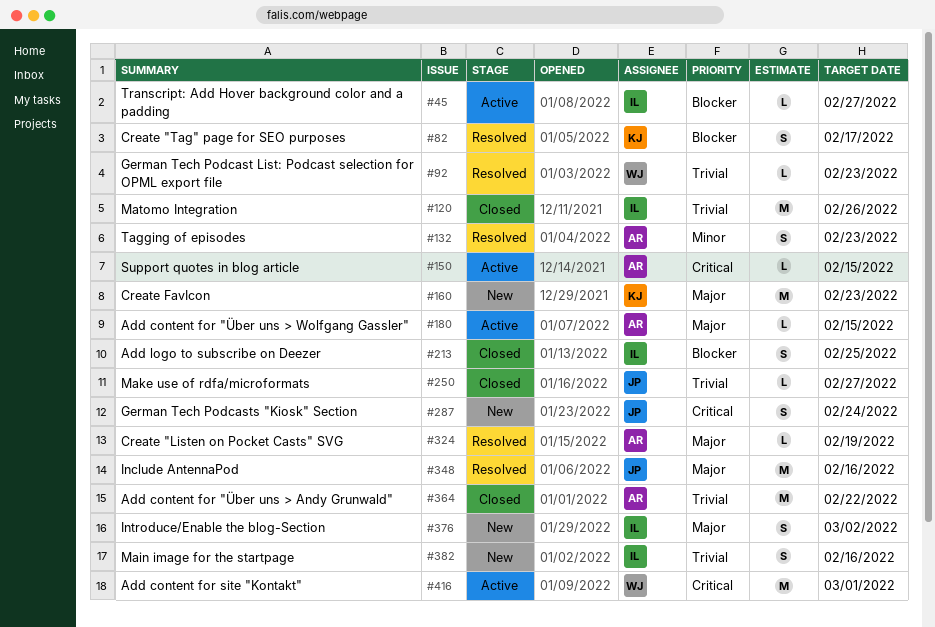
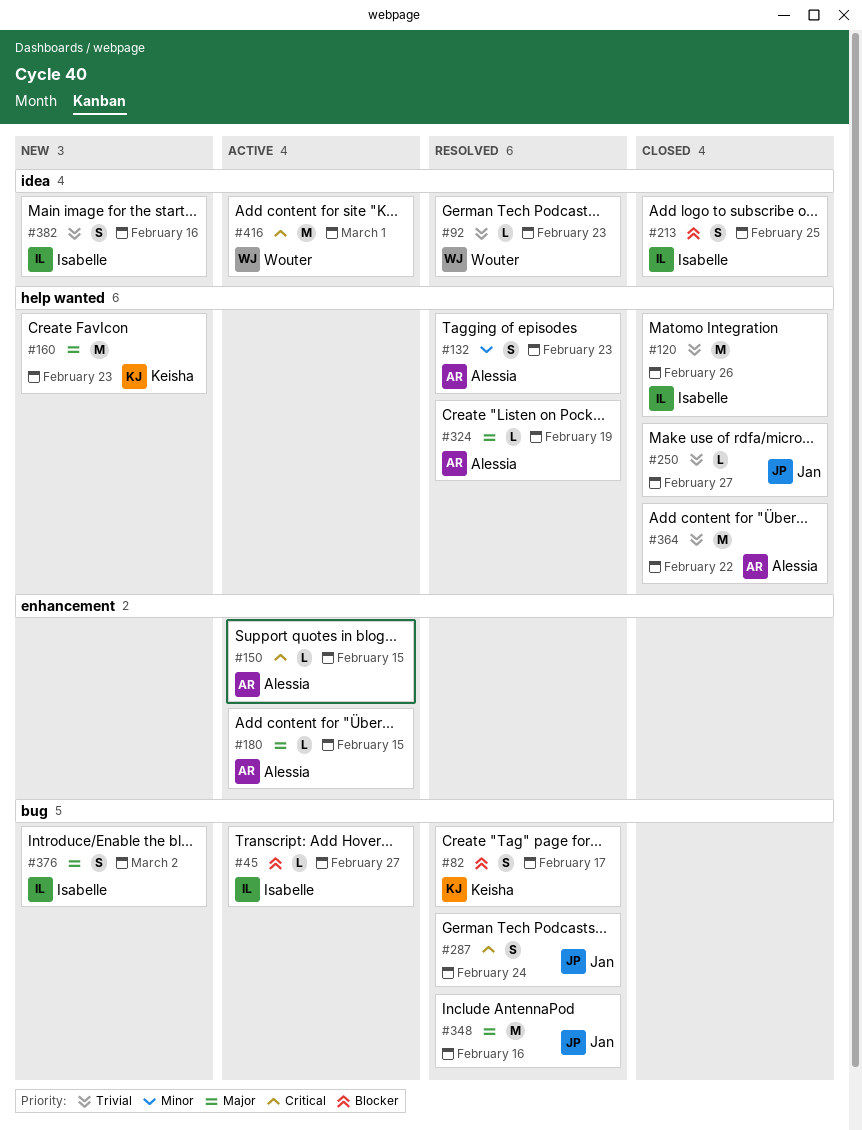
#287, status: New -> Resolved

